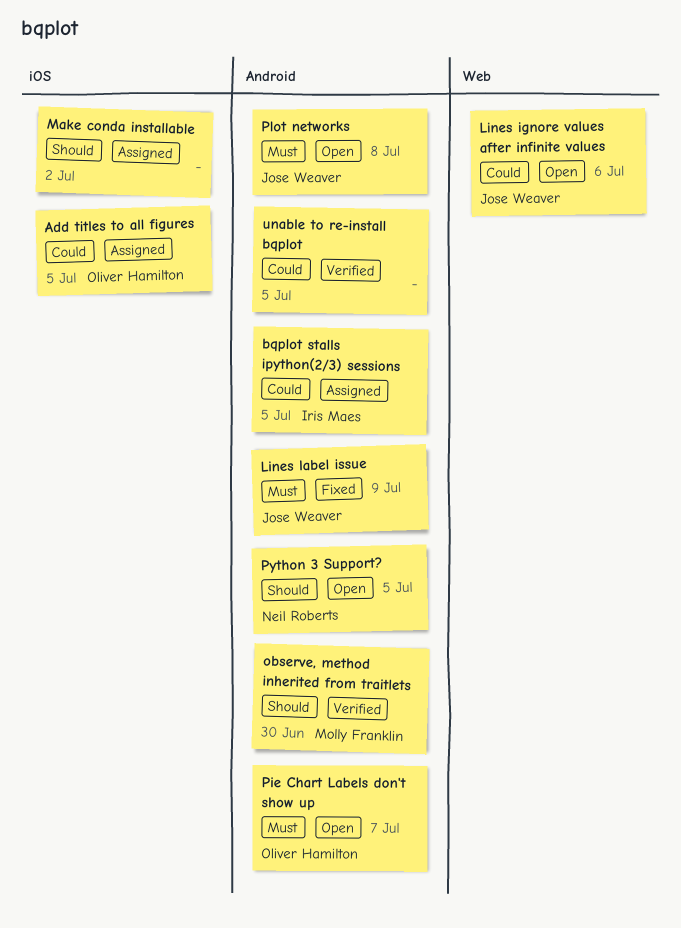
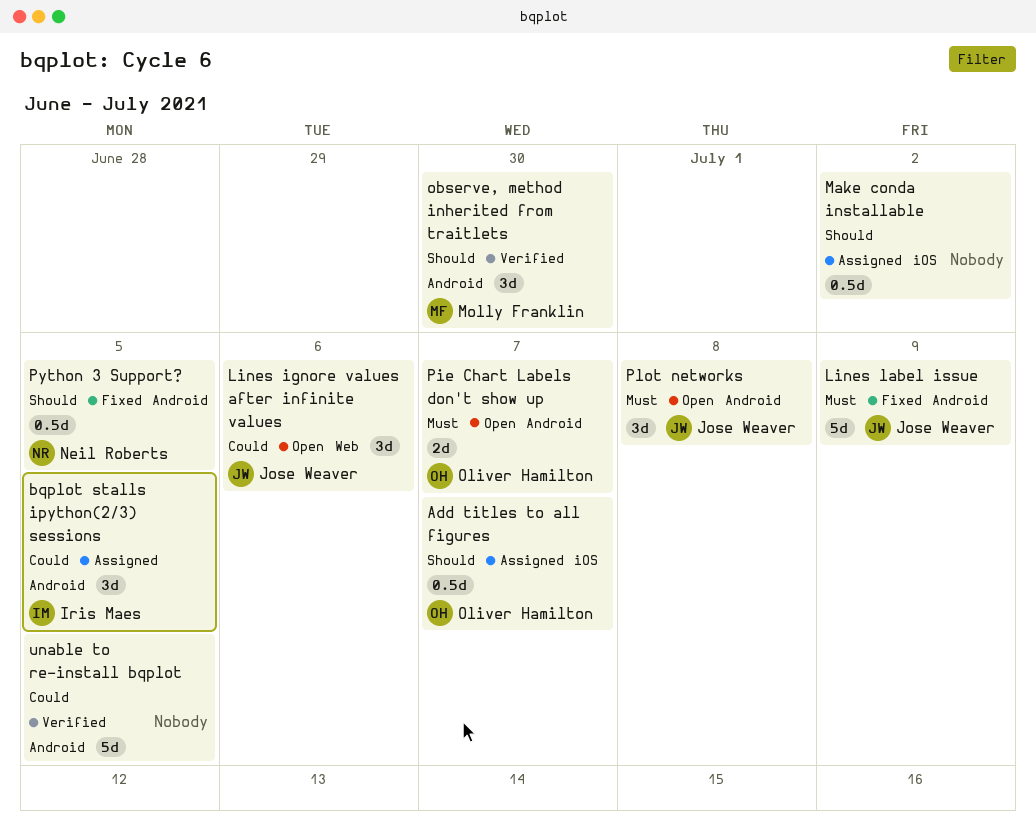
Add titles to all figures, priority: Could -> Should
Add titles to all figures, due: Jul 5 -> Jul 7
Python 3 Support?, status: Open -> Fixed

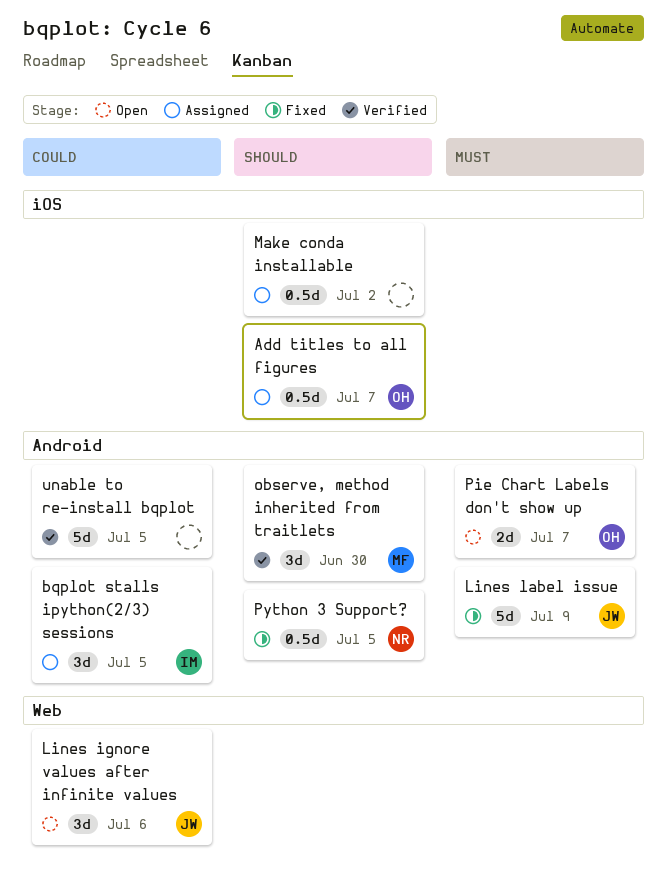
Plot networks: present -> none

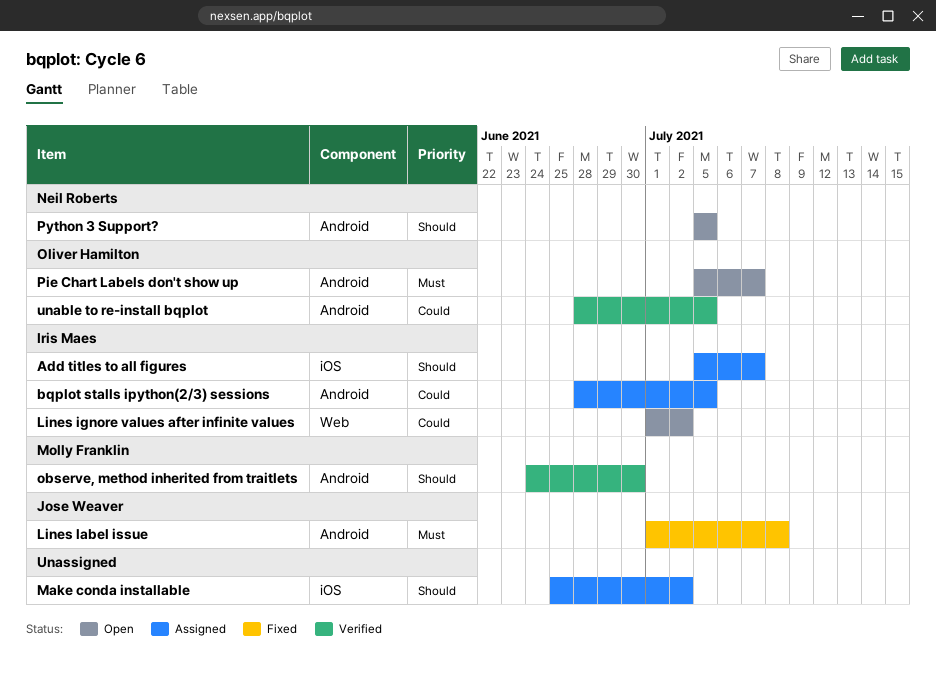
Add titles to all figures, owner: Oliver Hamilton -> Iris Maes
Lines ignore values after infinite values, owner: Jose Weaver -> Iris Maes
Lines ignore values after infinite values, due: Jul 6 -> Jul 2
Lines label issue, due: Jul 9 -> Jul 8
Python 3 Support?, status: Fixed -> Open
unable to re-install bqplot, owner: none -> Oliver Hamilton

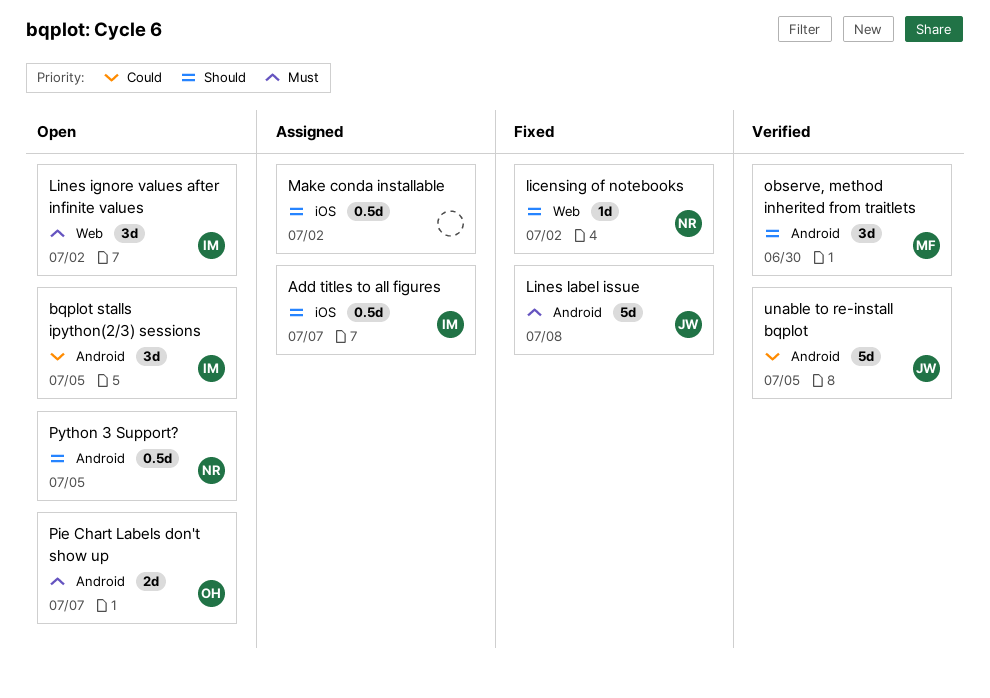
bqplot stalls ipython(2/3) sessions, status: Assigned -> Open
licensing of notebooks: none -> present
Lines ignore values after infinite values, priority: Could -> Must
unable to re-install bqplot, owner: Oliver Hamilton -> Jose Weaver

